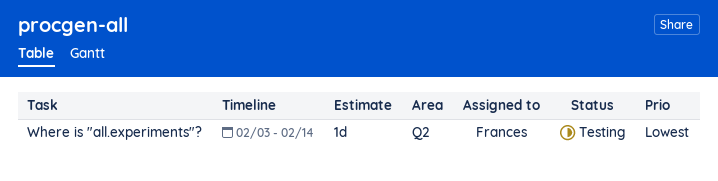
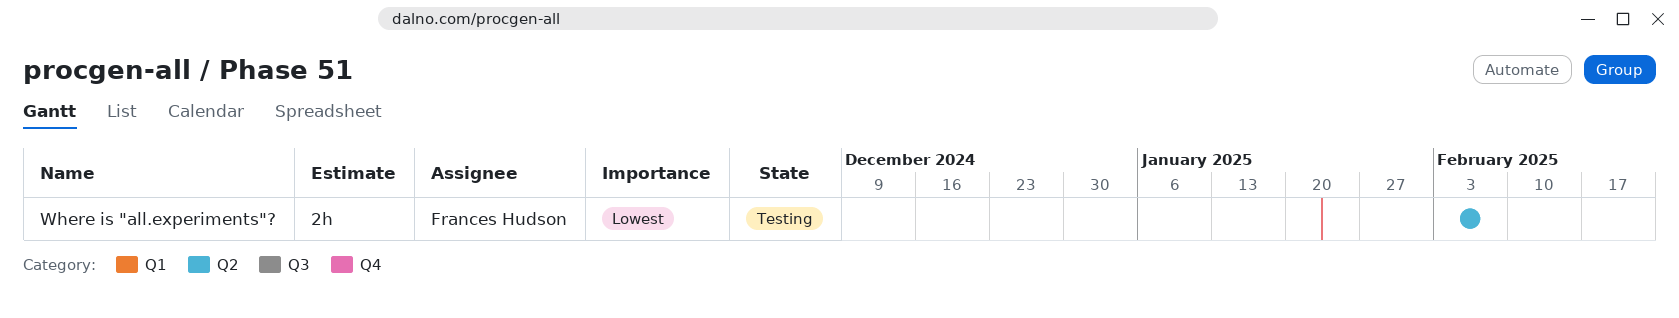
Where is "all.experiments"?, estimate: 1d -> 2h
Where is "all.experiments"?, due: Feb 14 -> Feb 7

